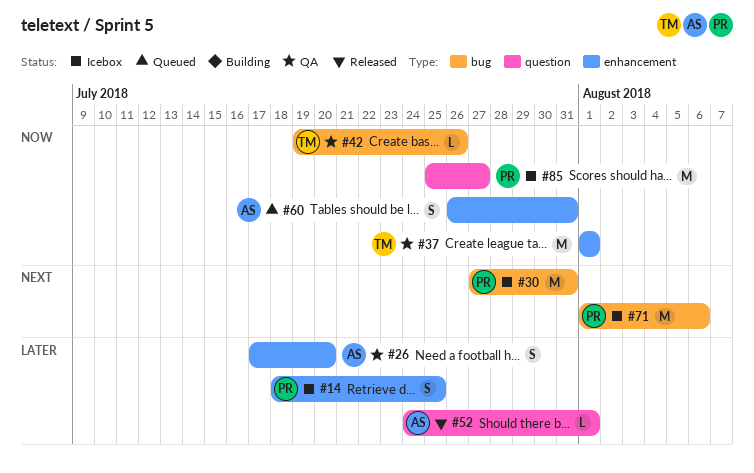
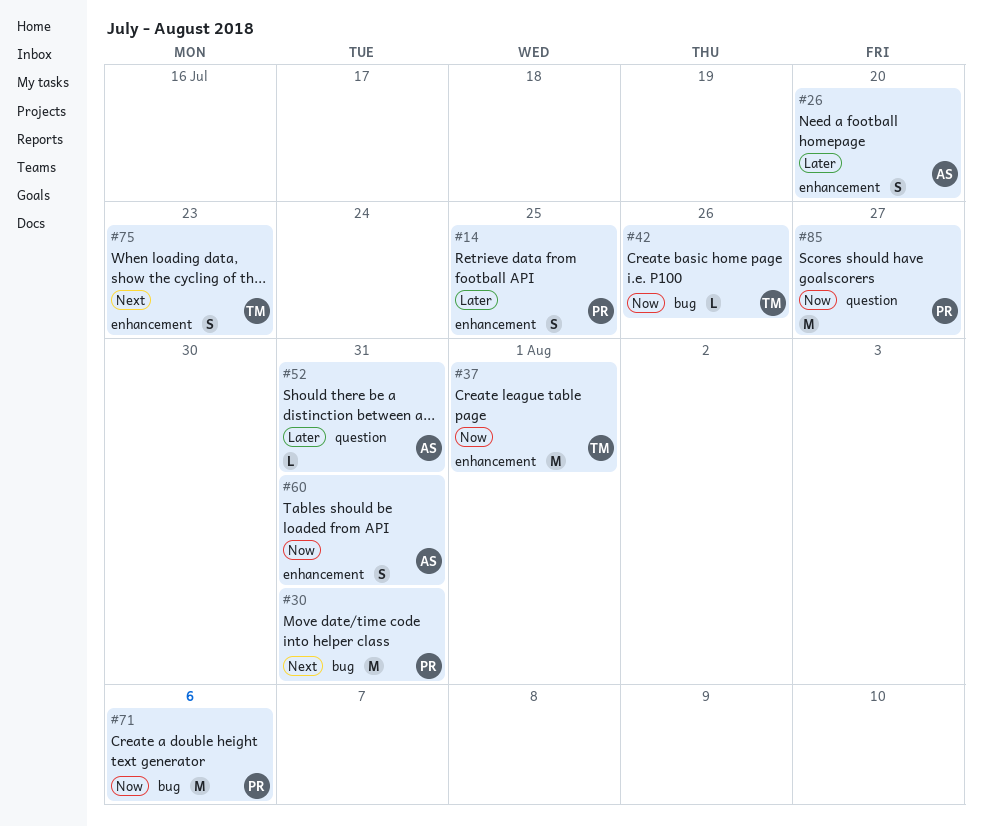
#52, due: Aug 1 -> Jul 31
#71, priority: Next -> Now
#75: none -> present

